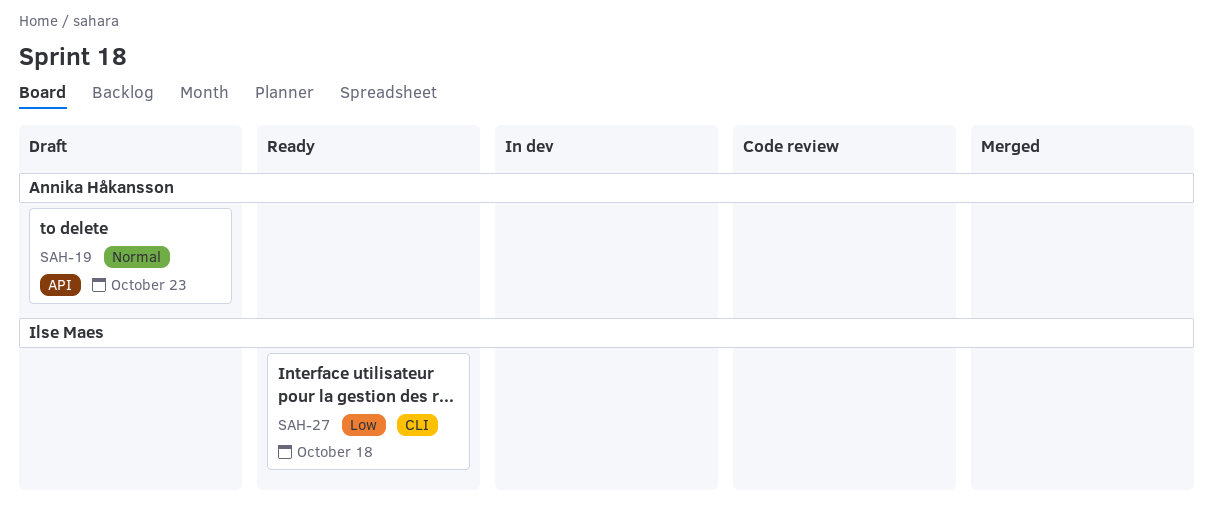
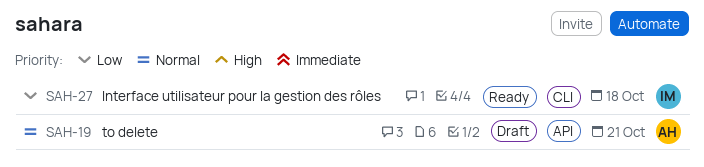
SAH-19, due: Oct 23 -> Oct 21

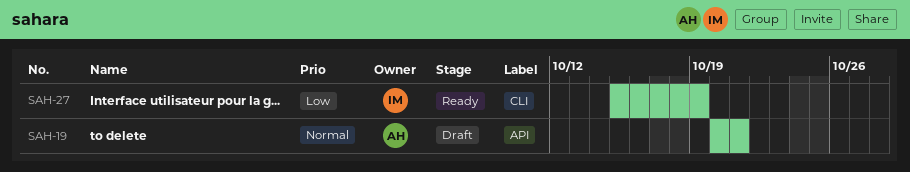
SAH-27, due: Oct 18 -> Oct 19

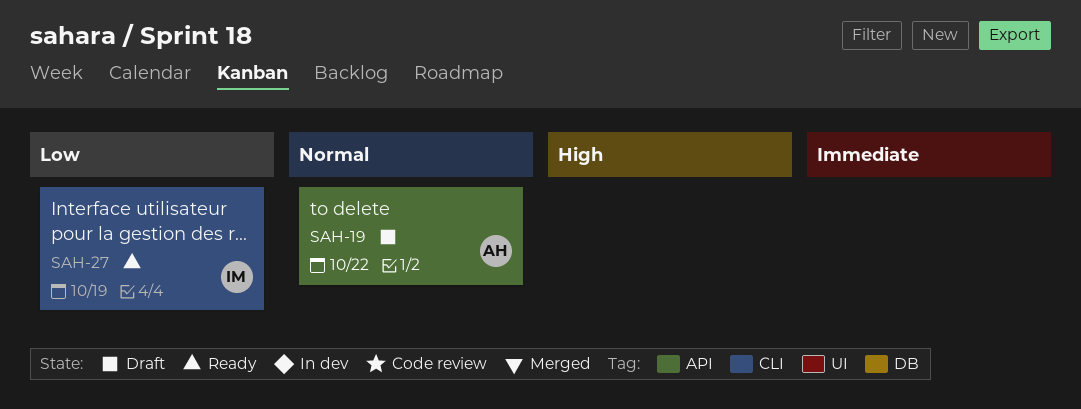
SAH-19, due: Oct 21 -> Oct 22

